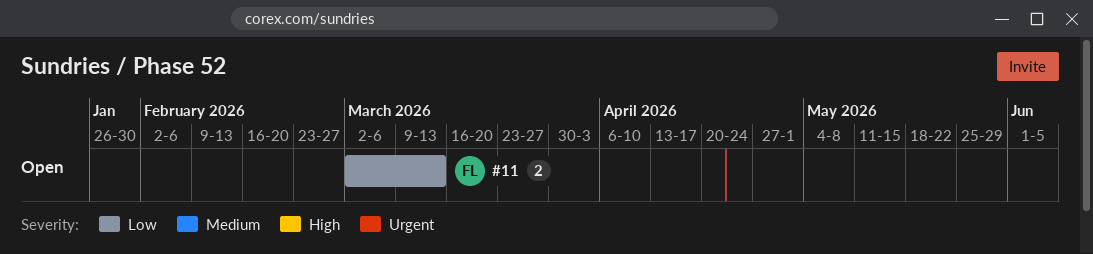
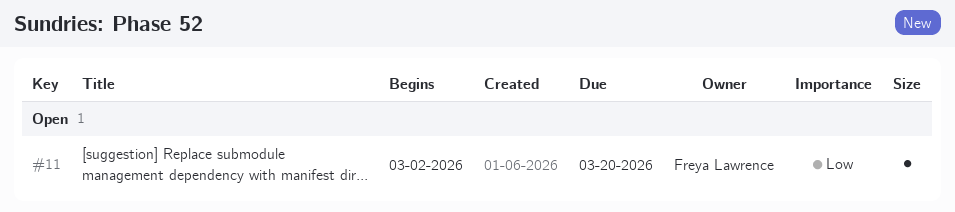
#11, estimate: 2 -> 1
#11, due: Mar 13 -> Mar 20

